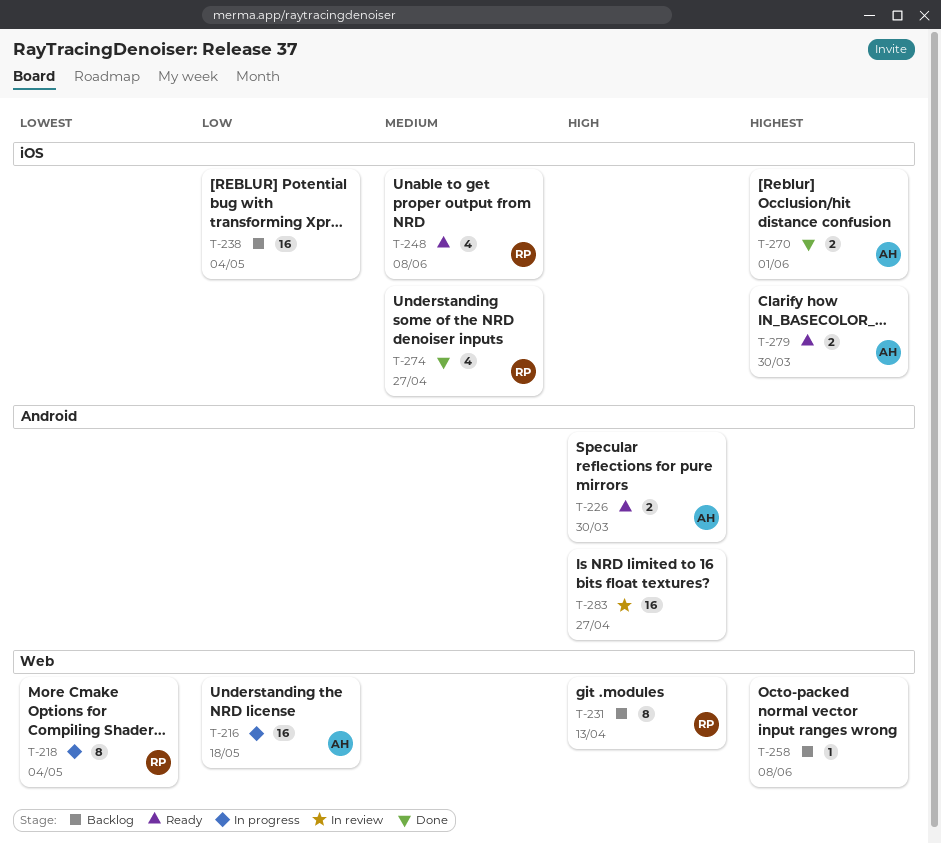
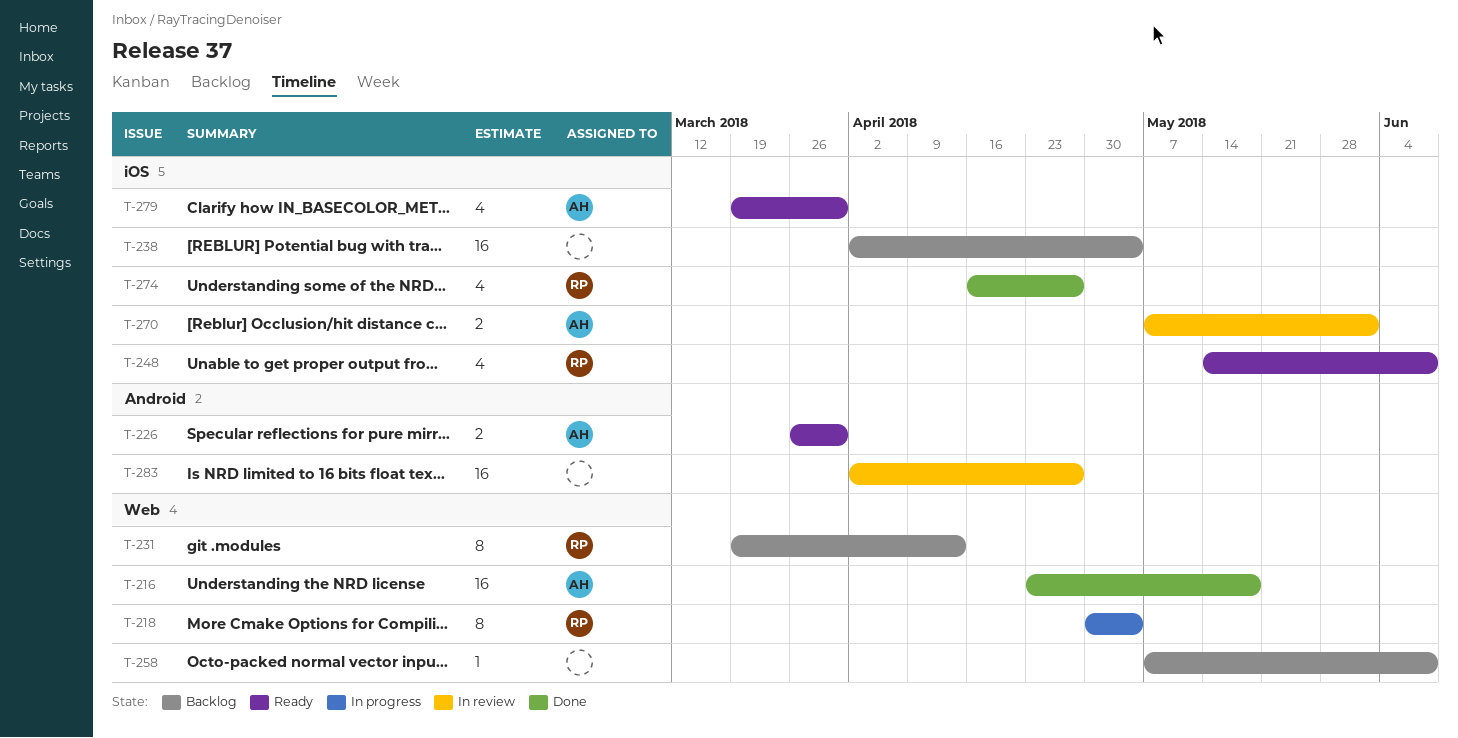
T-216, status: In progress -> Done
T-270, status: Done -> In review
T-279, estimate: 2 -> 4

